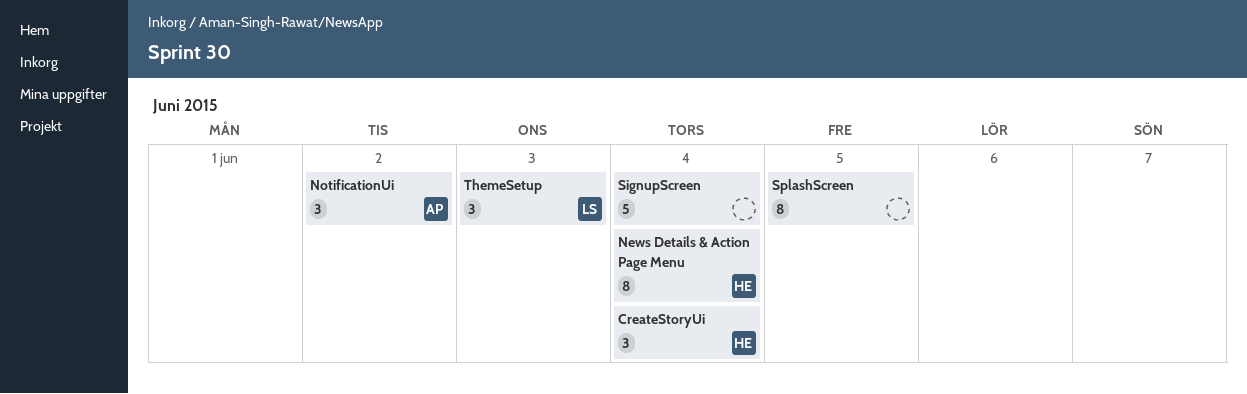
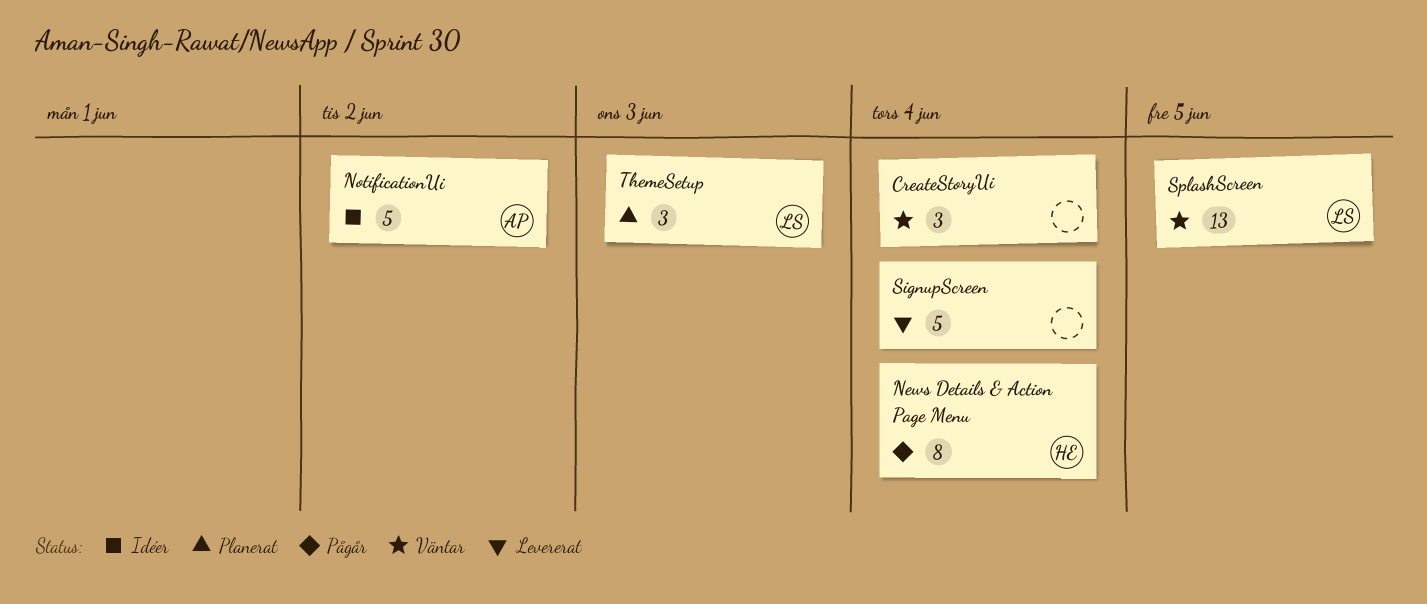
CreateStoryUi, owner: HE -> none
NotificationUi, estimate: 3 -> 5
SplashScreen, owner: none -> LS
SplashScreen, estimate: 8 -> 13

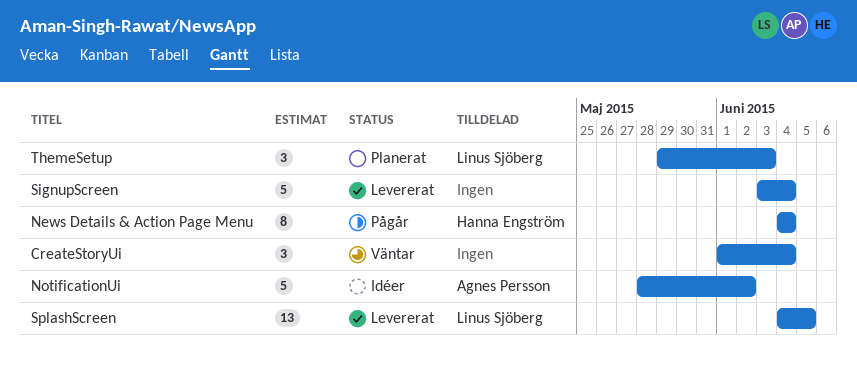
SplashScreen, status: Väntar -> Levererat

